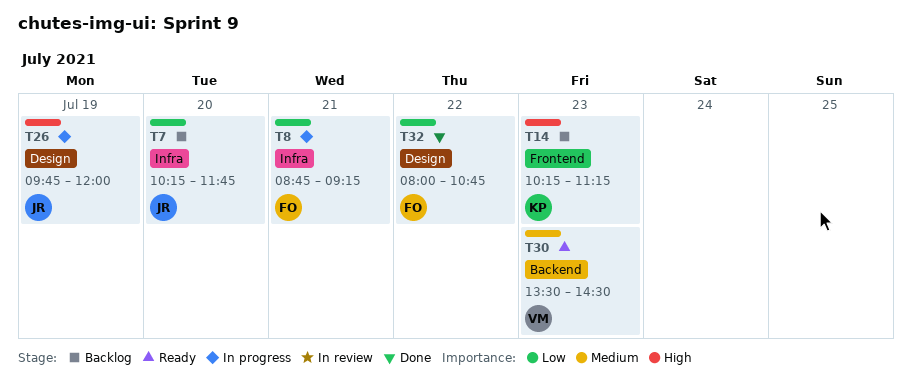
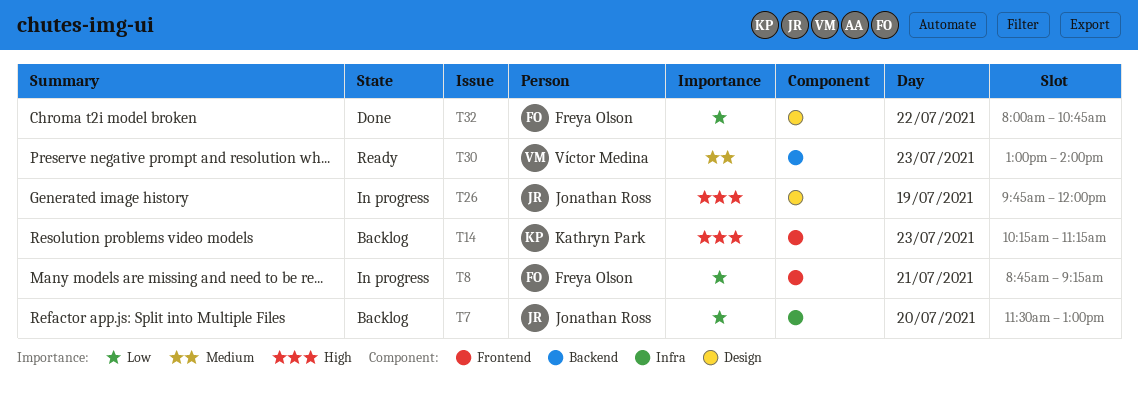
T7, begins: 10:15 -> 11:30
T7, ends: 11:45 -> 13:00
T8, label: Infra -> Frontend
T30, begins: 13:30 -> 13:00
T30, ends: 14:30 -> 14:00

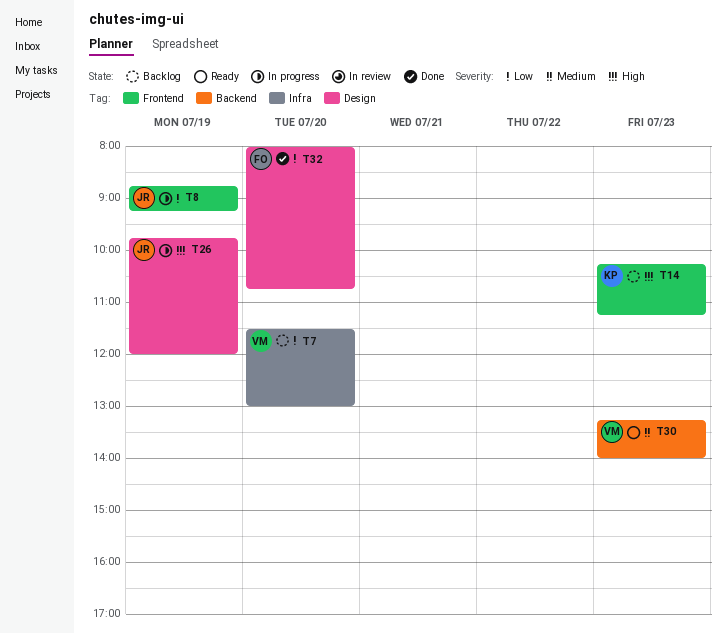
T7, owner: Jonathan Ross -> Víctor Medina
T8, owner: Freya Olson -> Jonathan Ross
T8, day: Jul 21 -> Jul 19
T30, begins: 13:00 -> 13:15
T32, day: Jul 22 -> Jul 20

